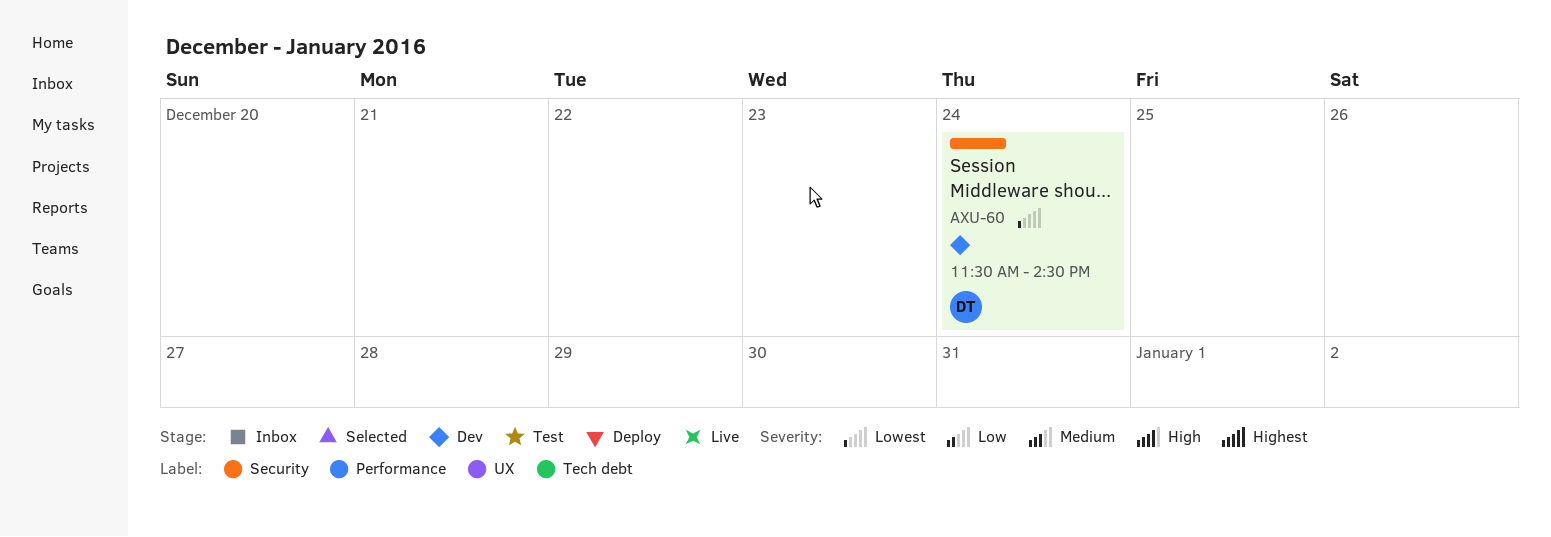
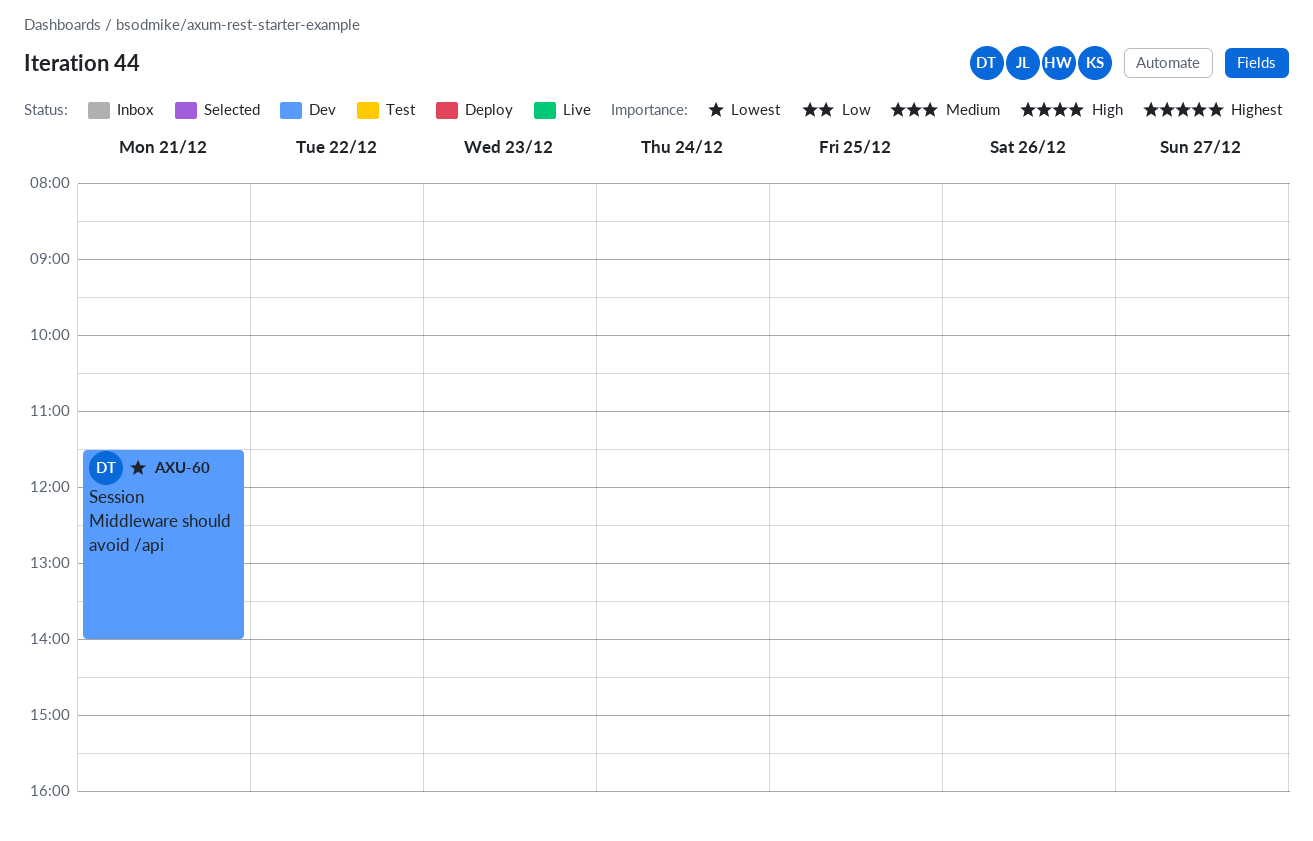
AXU-60, day: Dec 24 -> Dec 21
AXU-60, ends: 14:30 -> 14:00

